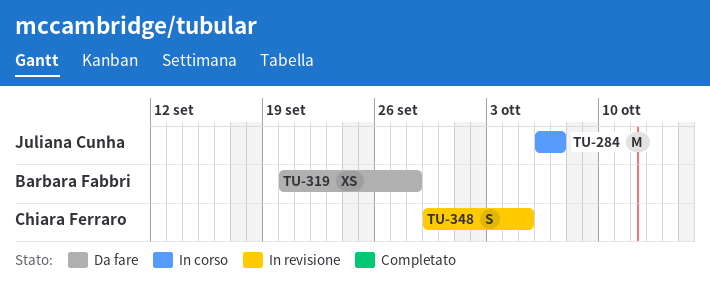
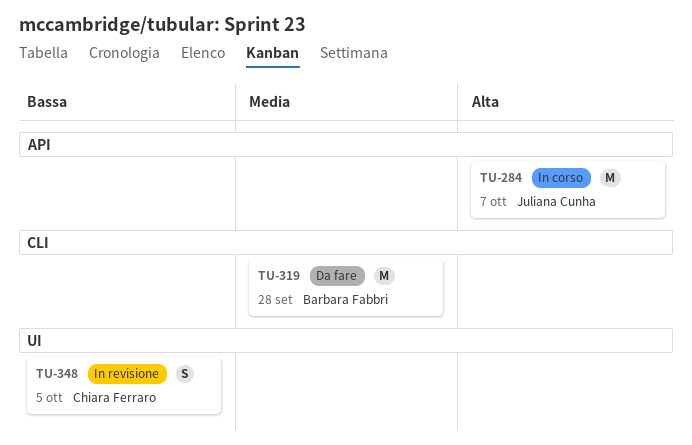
TU-319, estimate: XS -> M

